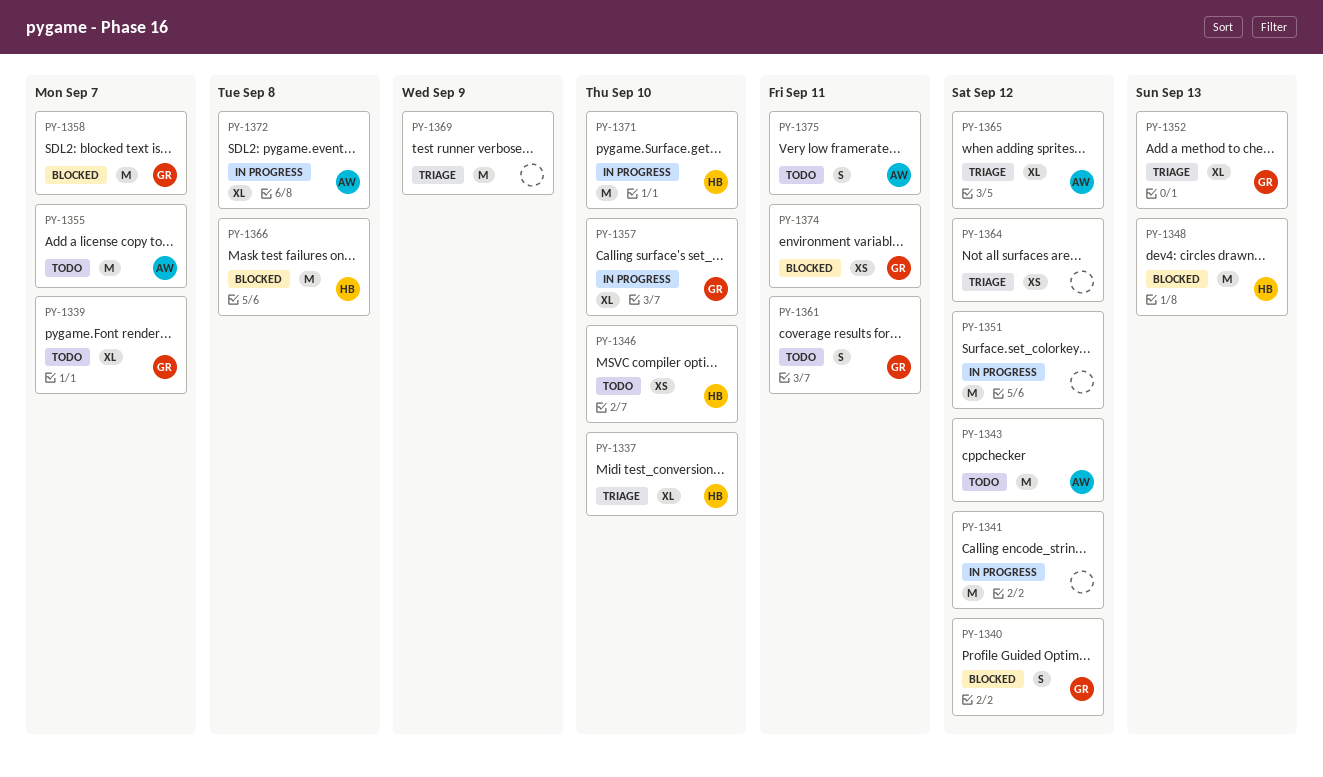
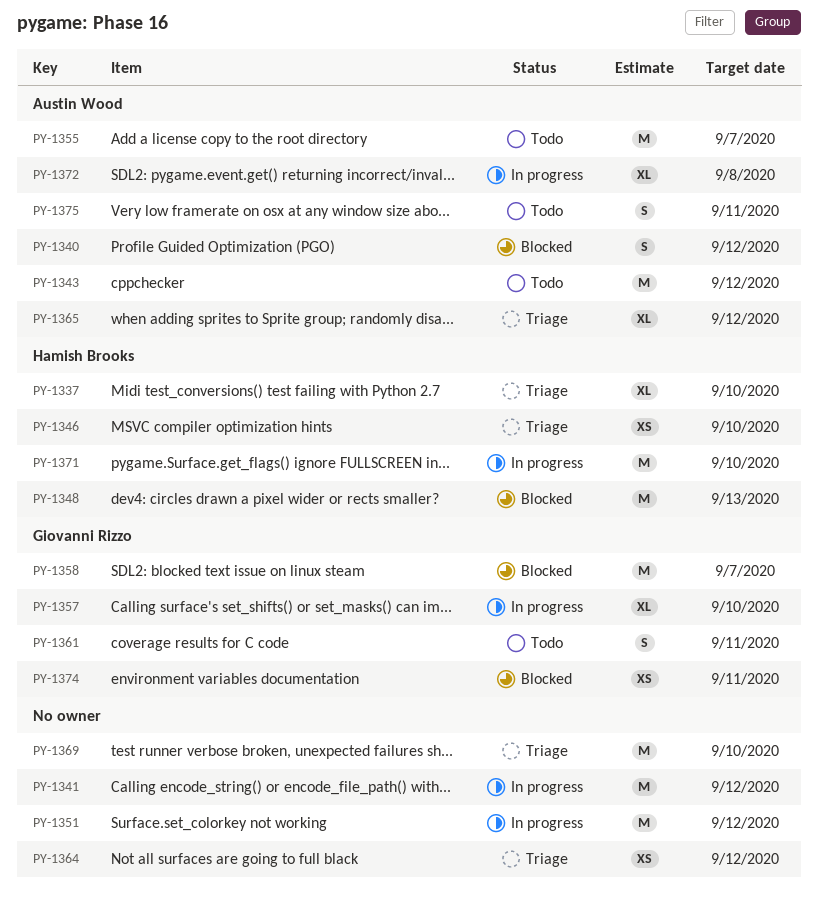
PY-1339: present -> none
PY-1340, owner: Giovanni Rizzo -> Austin Wood
PY-1346, status: Todo -> Triage
PY-1352: present -> none
PY-1366: present -> none
PY-1369, due: Sep 9 -> Sep 10

